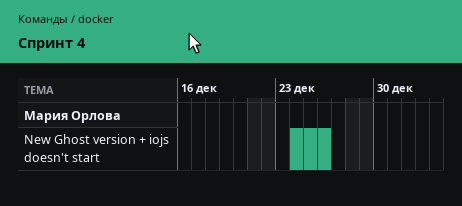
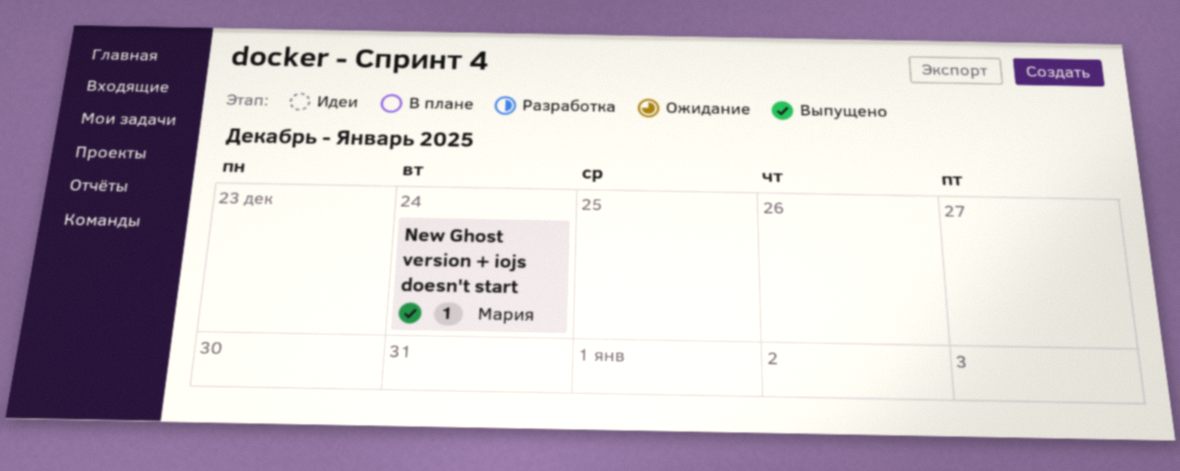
New Ghost version + iojs doesn't start, due: Dec 26 -> Dec 24

